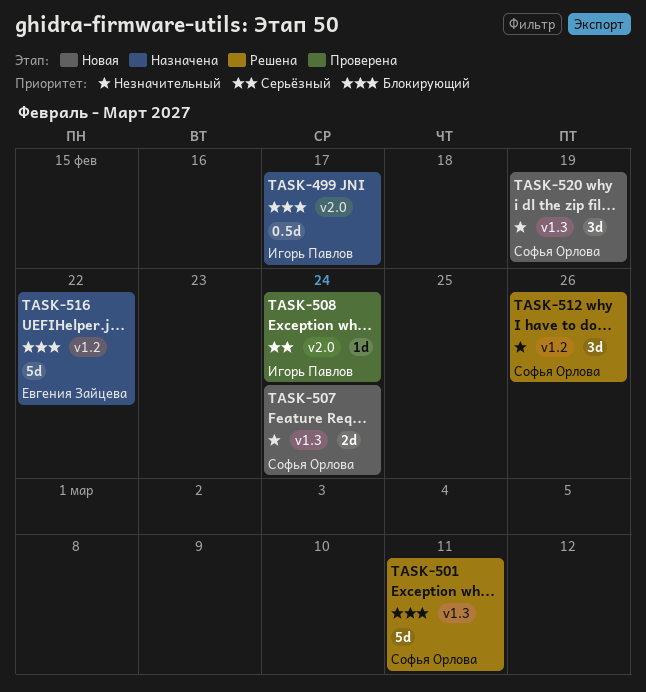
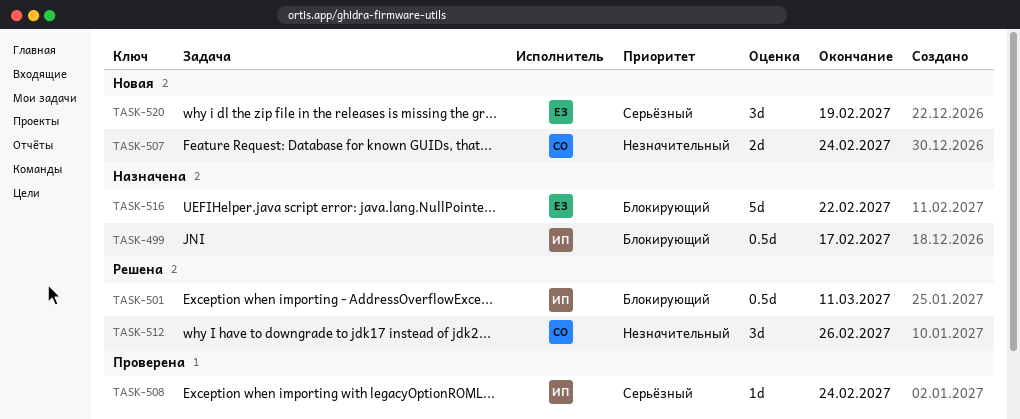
TASK-501, owner: Софья Орлова -> Игорь Павлов
TASK-501, estimate: 5d -> 0.5d
TASK-520, owner: Софья Орлова -> Евгения Зайцева
TASK-520, priority: Незначительный -> Серьёзный

